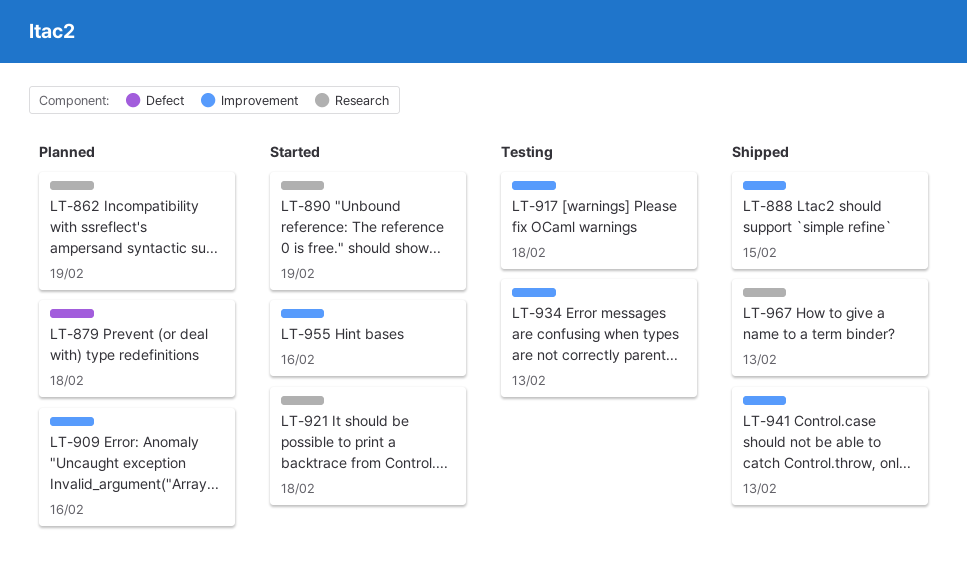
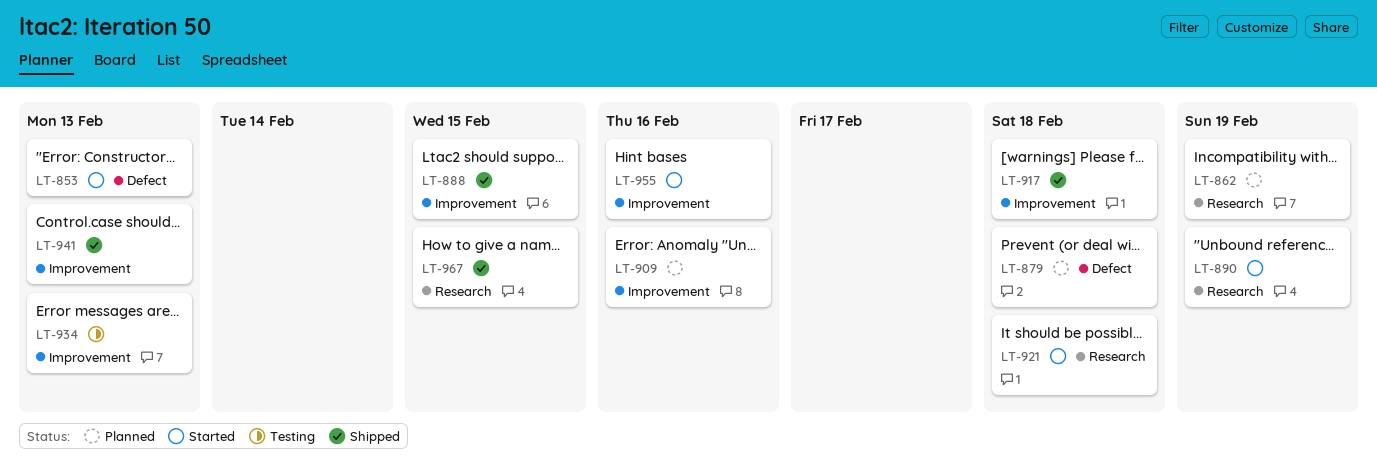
LT-853: none -> present
LT-917, status: Testing -> Shipped
LT-967, due: Feb 13 -> Feb 15

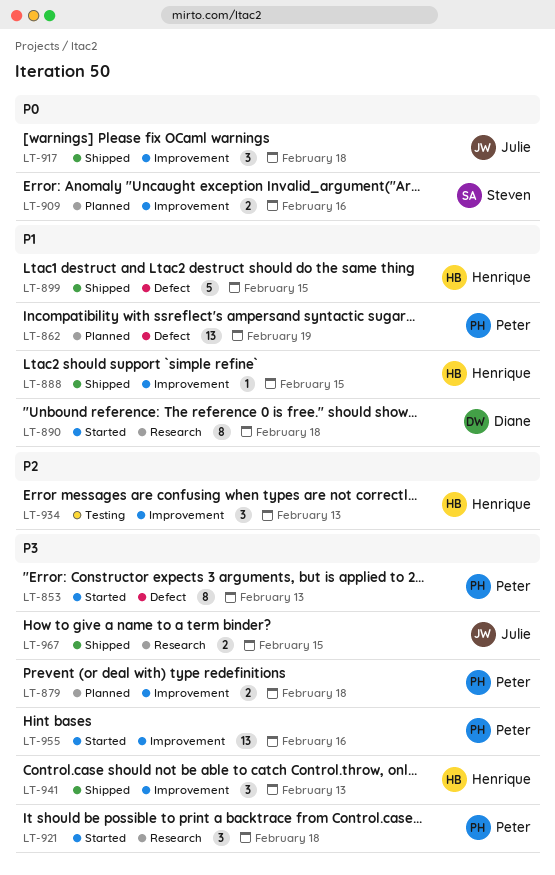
LT-862, label: Research -> Defect
LT-879, label: Defect -> Improvement
LT-890, due: Feb 19 -> Feb 18
LT-899: none -> present

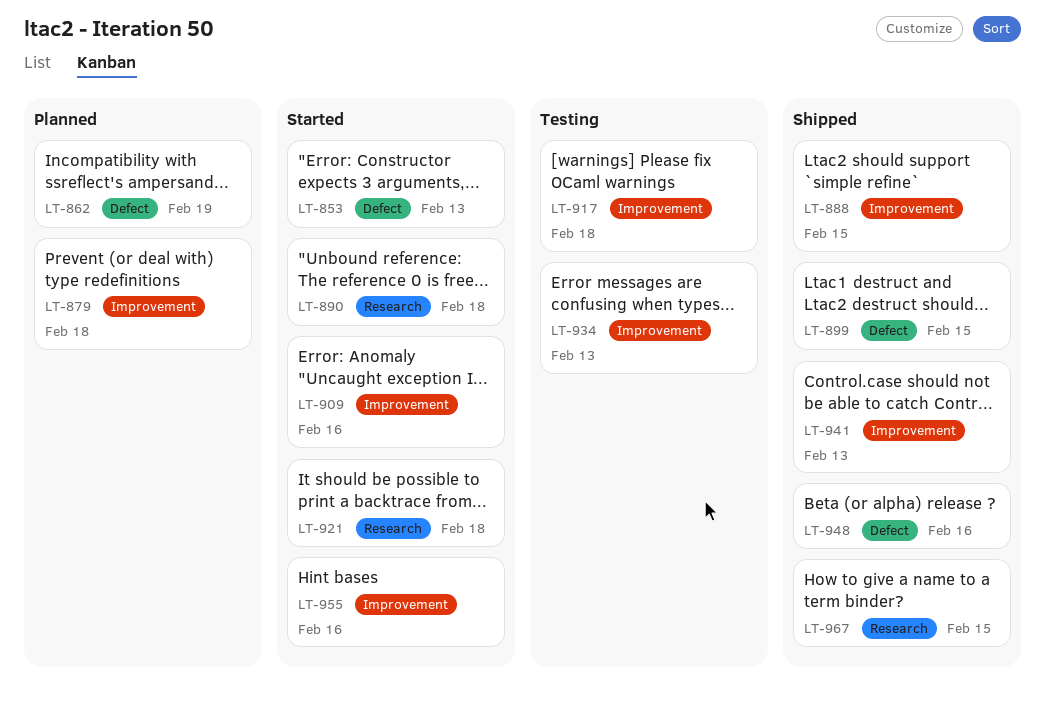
LT-909, status: Planned -> Started
LT-917, status: Shipped -> Testing
LT-948: none -> present

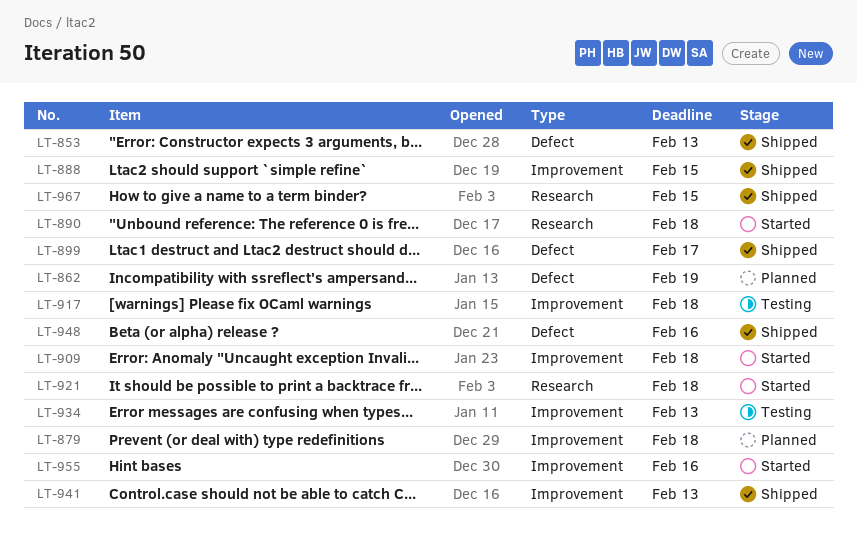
LT-853, status: Started -> Shipped
LT-899, due: Feb 15 -> Feb 17
LT-909, due: Feb 16 -> Feb 18

